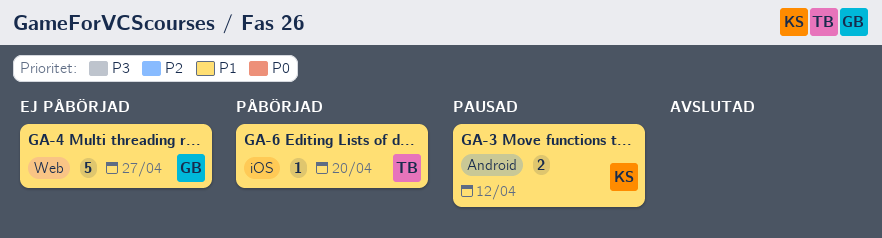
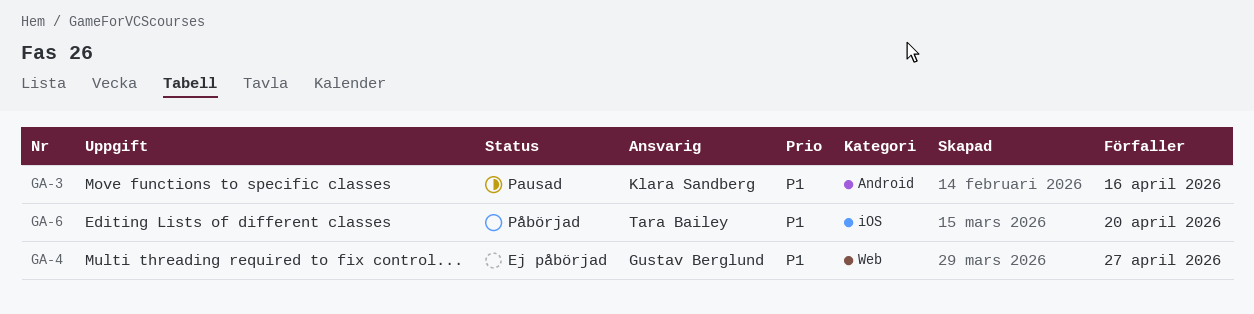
GA-3, due: Apr 12 -> Apr 16

